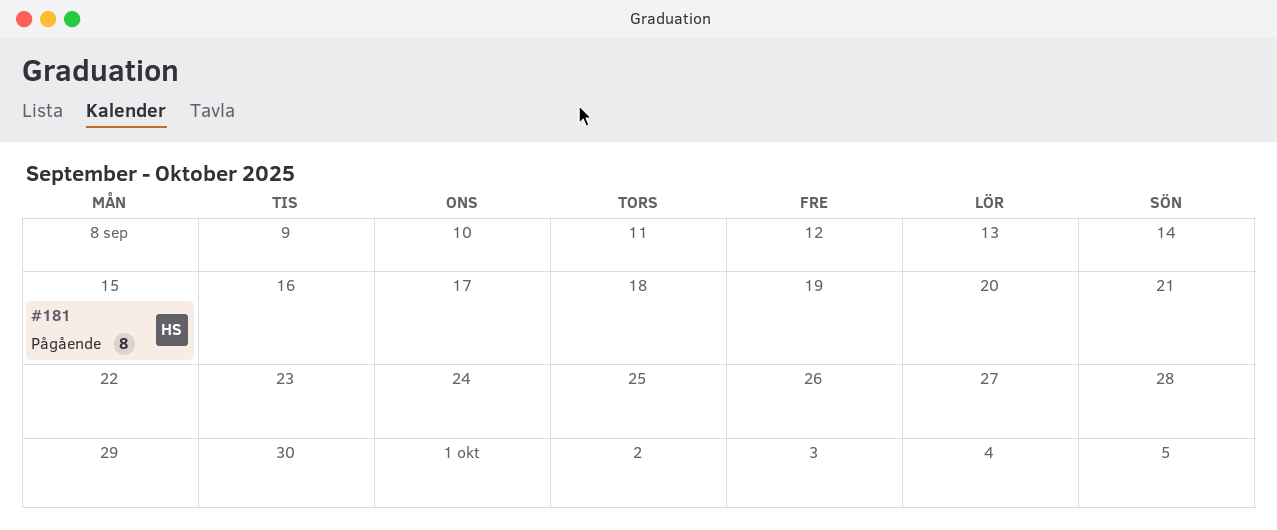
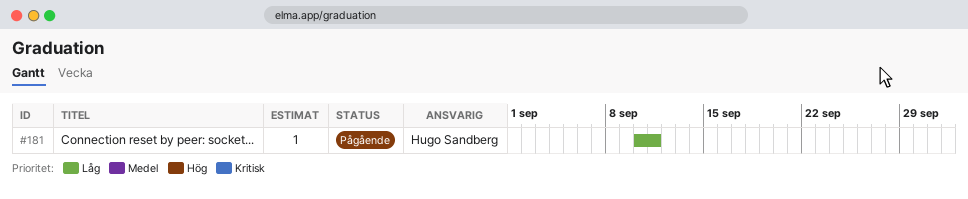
#181, estimate: 8 -> 1
#181, due: Sep 15 -> Sep 11

